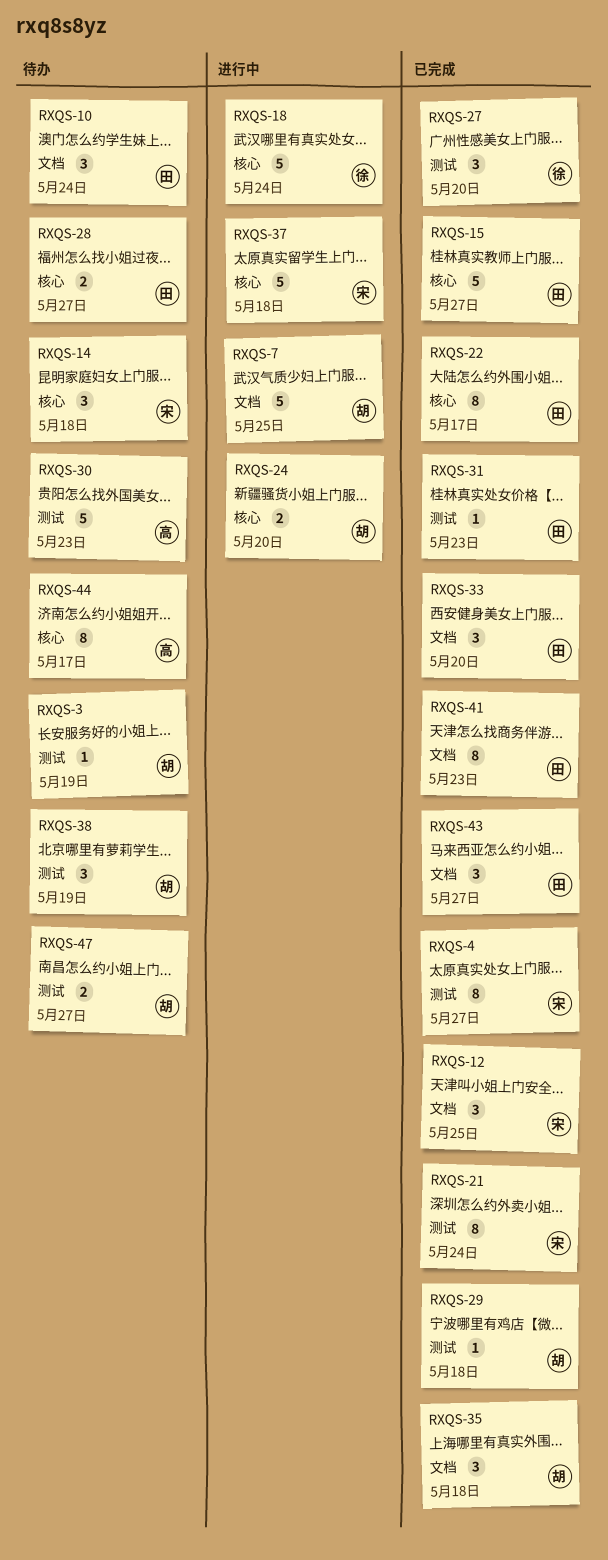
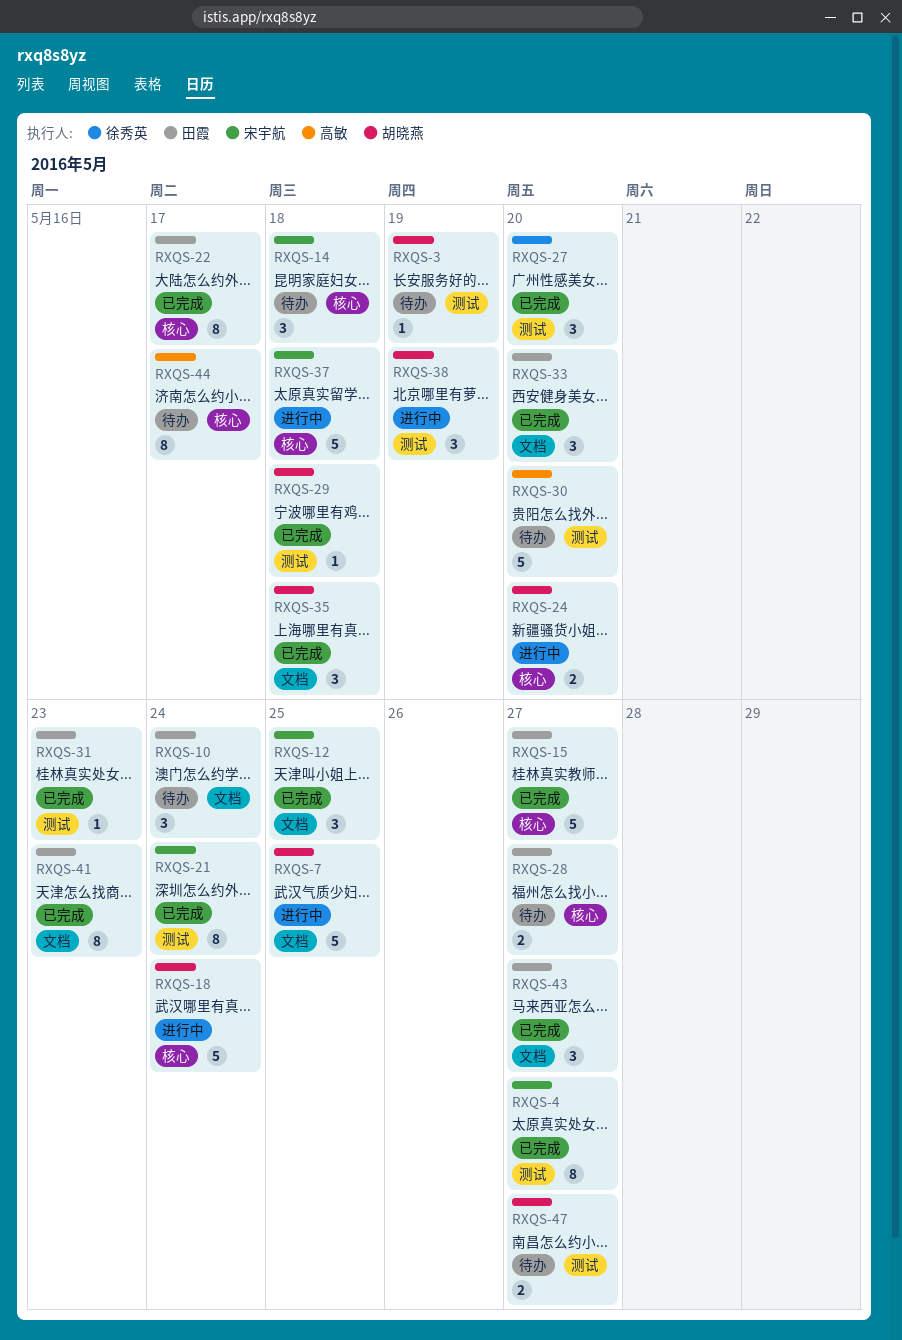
RXQS-18, owner: 徐秀英 -> 胡晓燕
RXQS-30, due: May 23 -> May 20
RXQS-38, status: 待办 -> 进行中

